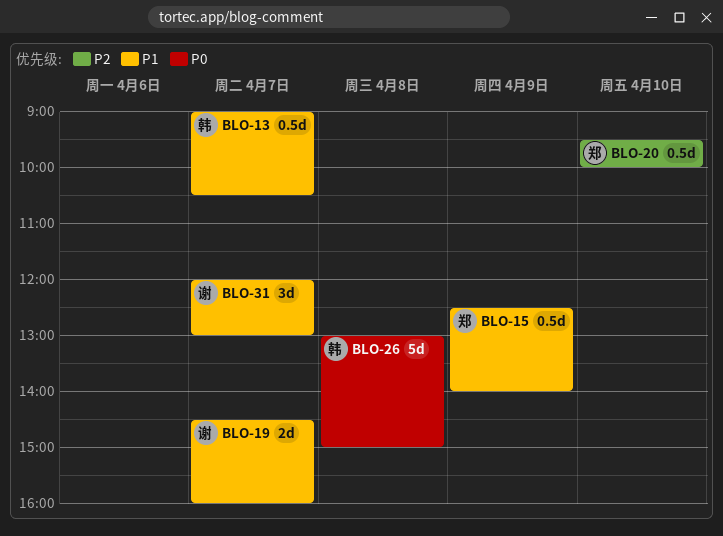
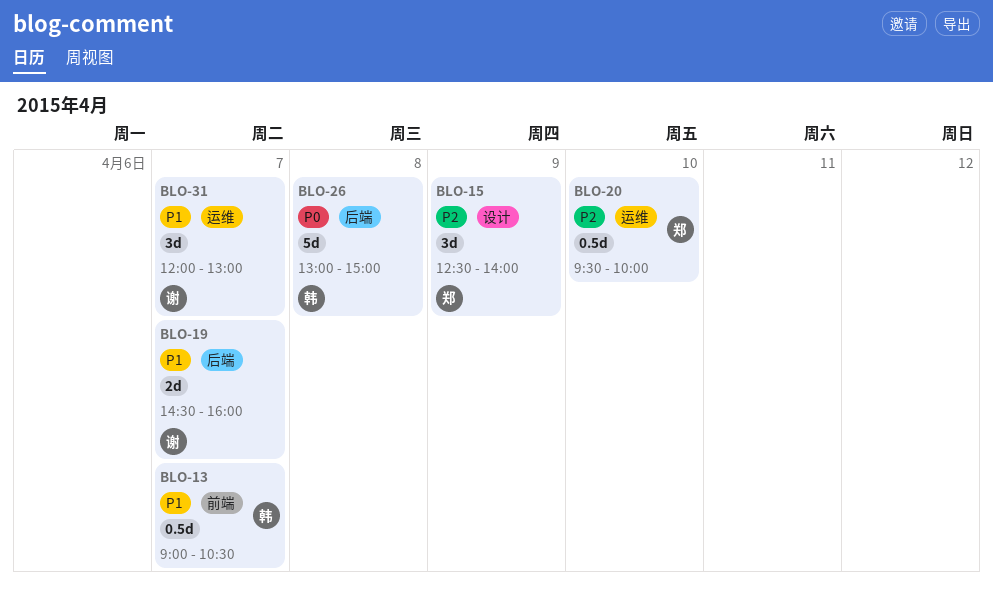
BLO-15, priority: P1 -> P2
BLO-15, estimate: 0.5d -> 3d

